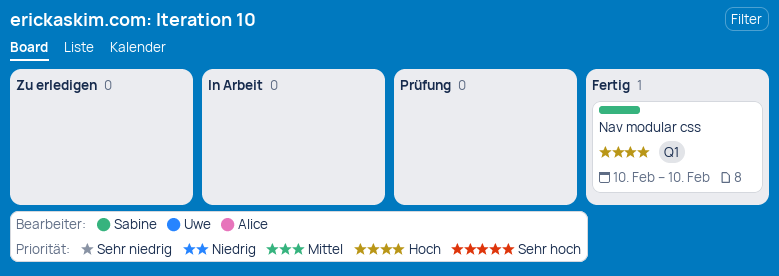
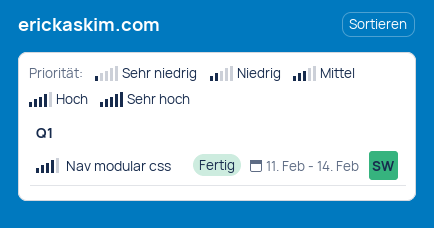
Nav modular css, start: Feb 10 -> Feb 11
Nav modular css, due: Feb 10 -> Feb 14

